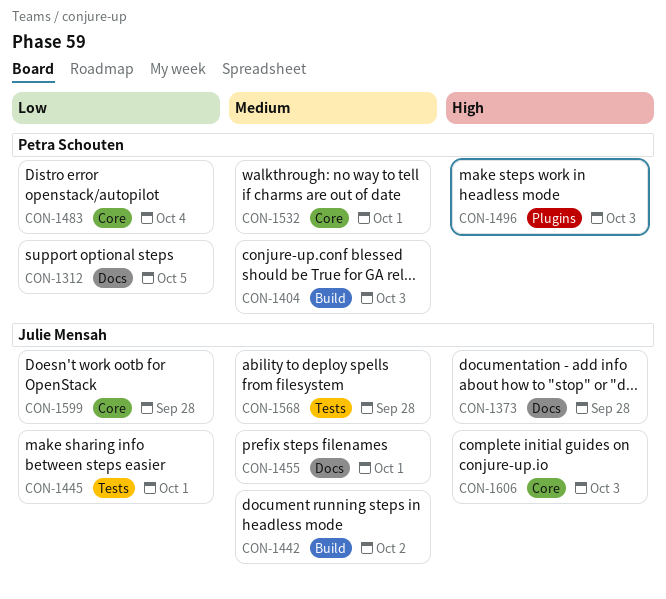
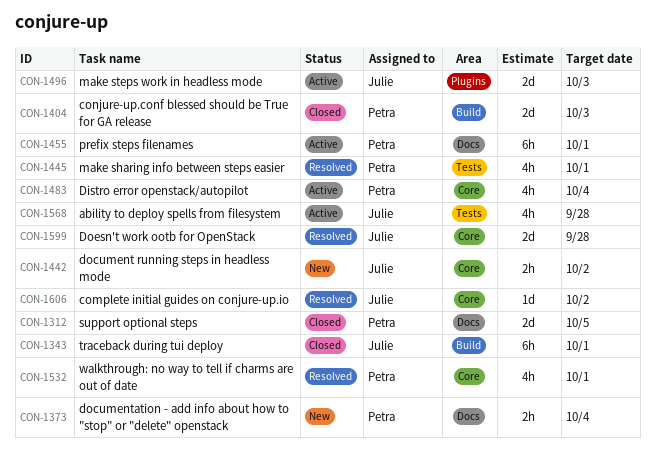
CON-1343: none -> present
CON-1373, owner: Julie Mensah -> Petra Schouten
CON-1373, due: Sep 28 -> Oct 4
CON-1442, label: Build -> Core
CON-1445, owner: Julie Mensah -> Petra Schouten
CON-1455, owner: Julie Mensah -> Petra Schouten
CON-1496, owner: Petra Schouten -> Julie Mensah
CON-1606, due: Oct 3 -> Oct 2

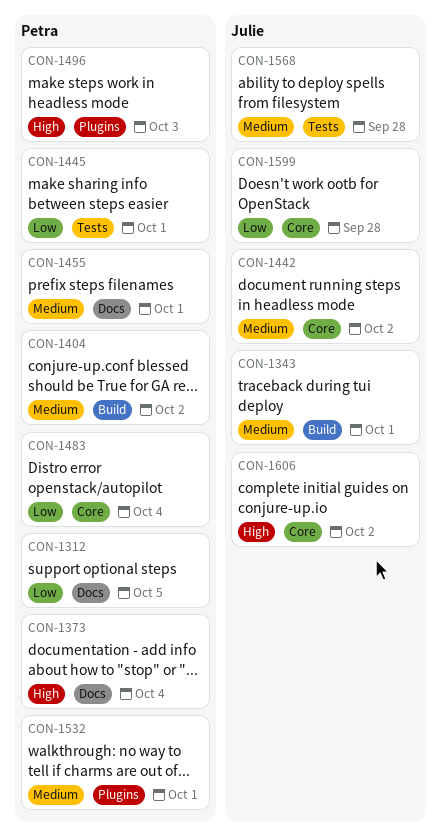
CON-1404, due: Oct 3 -> Oct 2
CON-1496, owner: Julie -> Petra
CON-1532, label: Core -> Plugins

